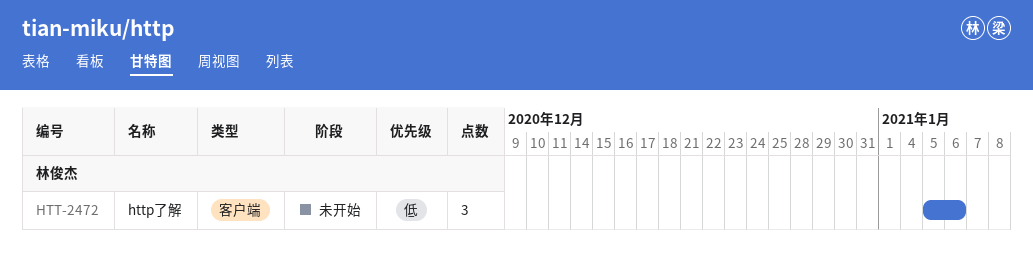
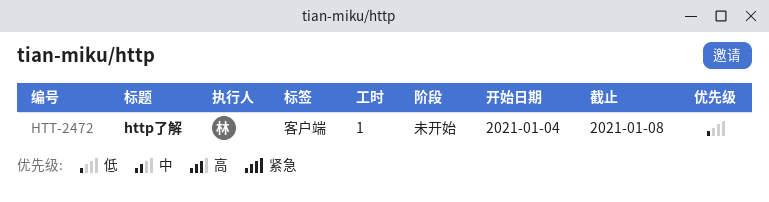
HTT-2472, estimate: 3 -> 1
HTT-2472, start: Jan 5 -> Jan 4
HTT-2472, due: Jan 6 -> Jan 8

